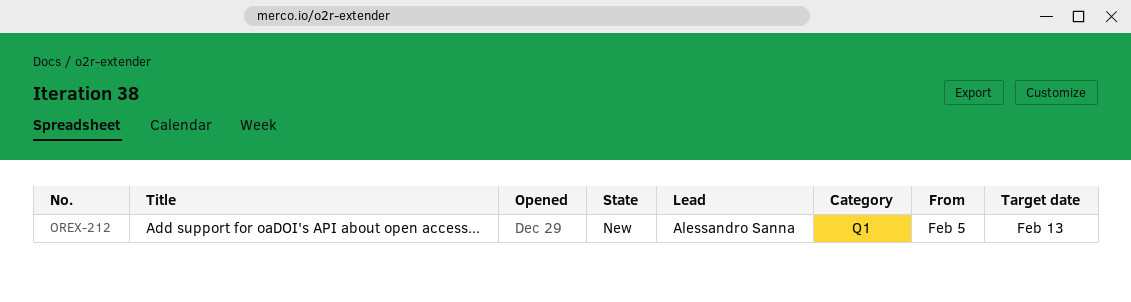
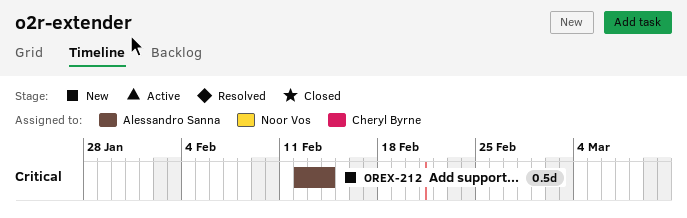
OREX-212, start: Feb 5 -> Feb 12
OREX-212, due: Feb 13 -> Feb 14

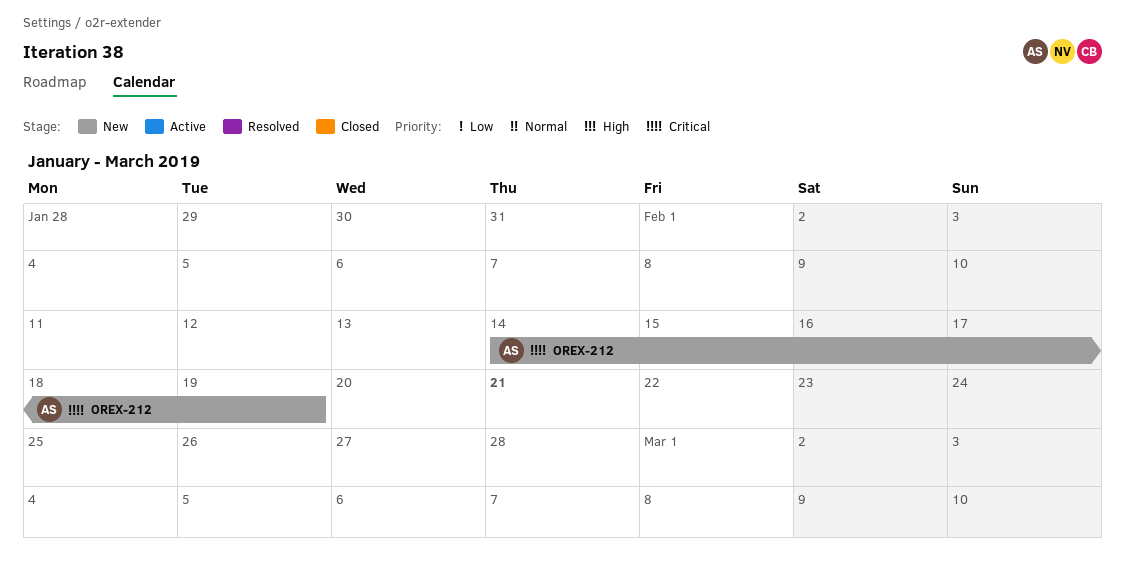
OREX-212, start: Feb 12 -> Feb 14
OREX-212, due: Feb 14 -> Feb 19

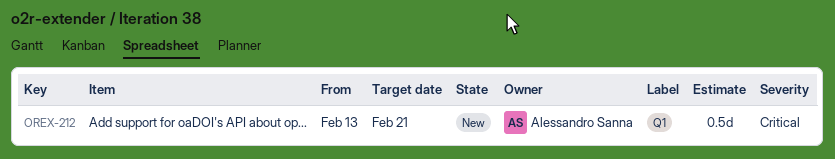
OREX-212, start: Feb 14 -> Feb 13
OREX-212, due: Feb 19 -> Feb 21

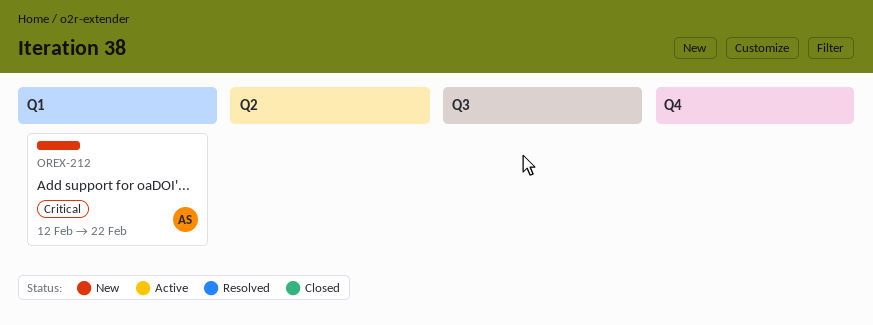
OREX-212, start: Feb 13 -> Feb 12
OREX-212, due: Feb 21 -> Feb 22

